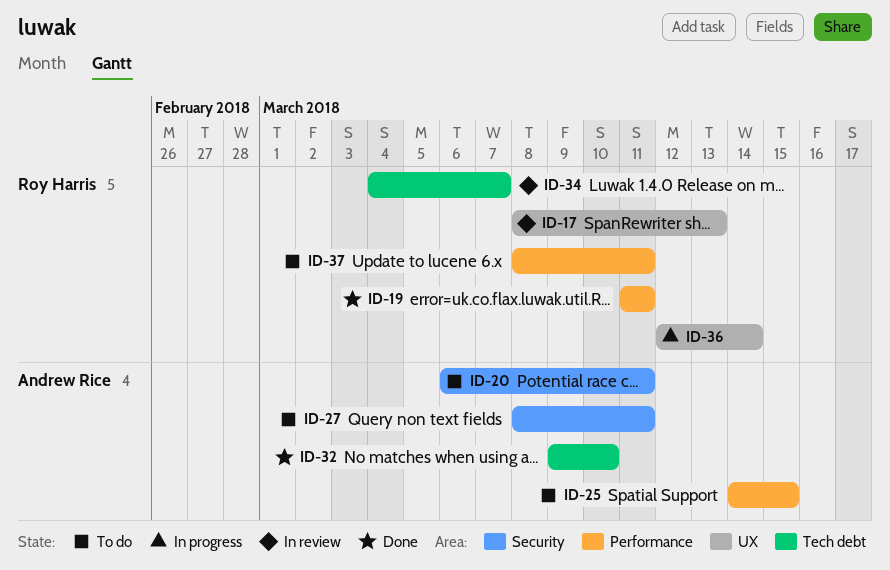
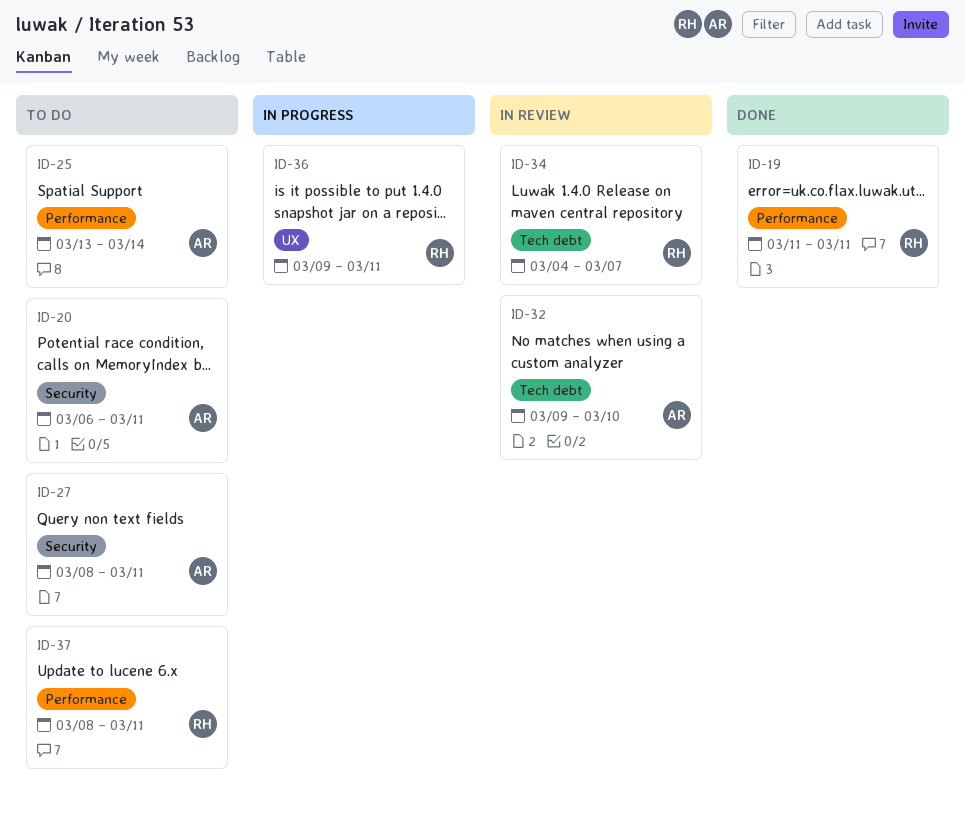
ID-17: present -> none
ID-25, start: Mar 14 -> Mar 13
ID-25, due: Mar 15 -> Mar 14
ID-32, status: Done -> In review
ID-36, start: Mar 12 -> Mar 9
ID-36, due: Mar 14 -> Mar 11

